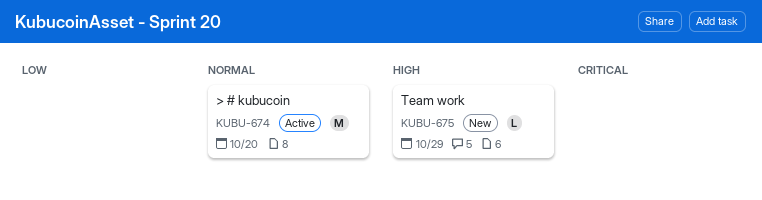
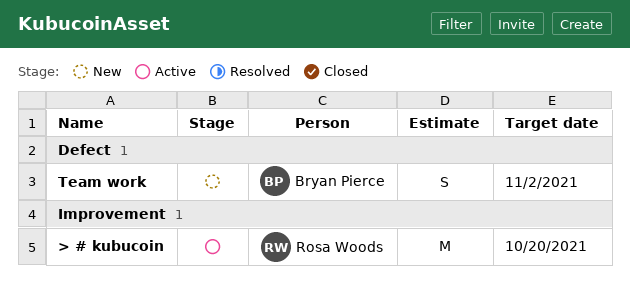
Team work, estimate: L -> S
Team work, due: Oct 29 -> Nov 2

